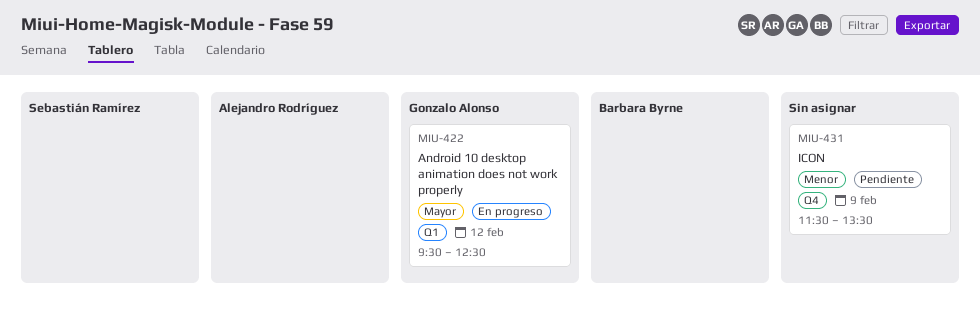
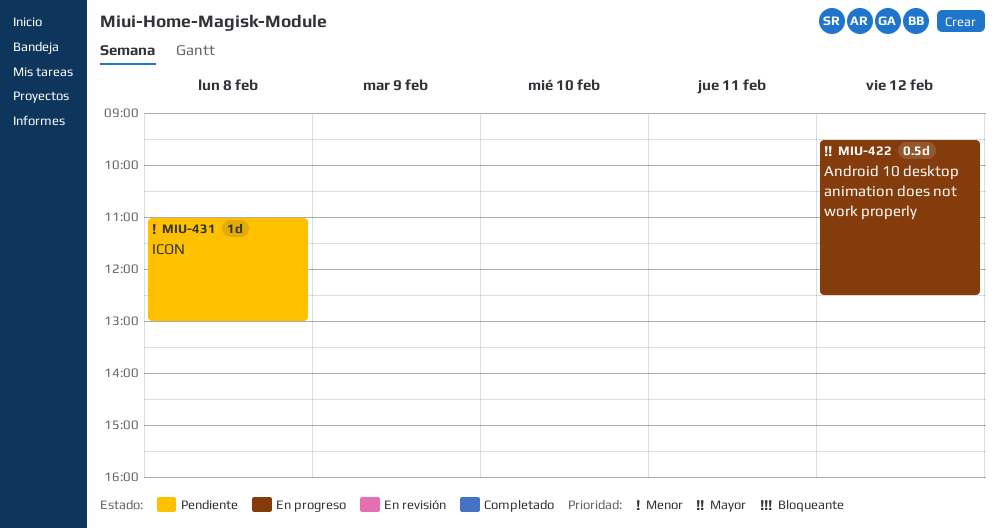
MIU-431, day: Feb 9 -> Feb 8
MIU-431, begins: 11:30 -> 11:00
MIU-431, ends: 13:30 -> 13:00

